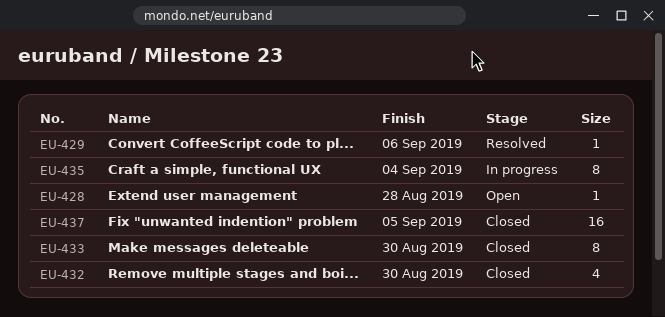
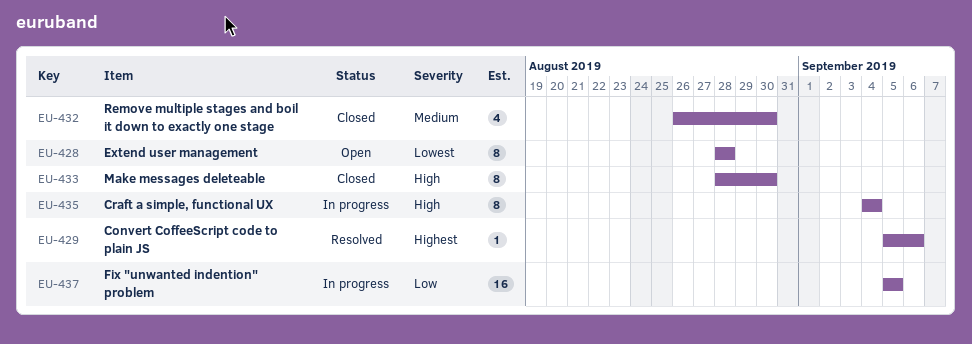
EU-428, estimate: 1 -> 8
EU-437, status: Closed -> In progress

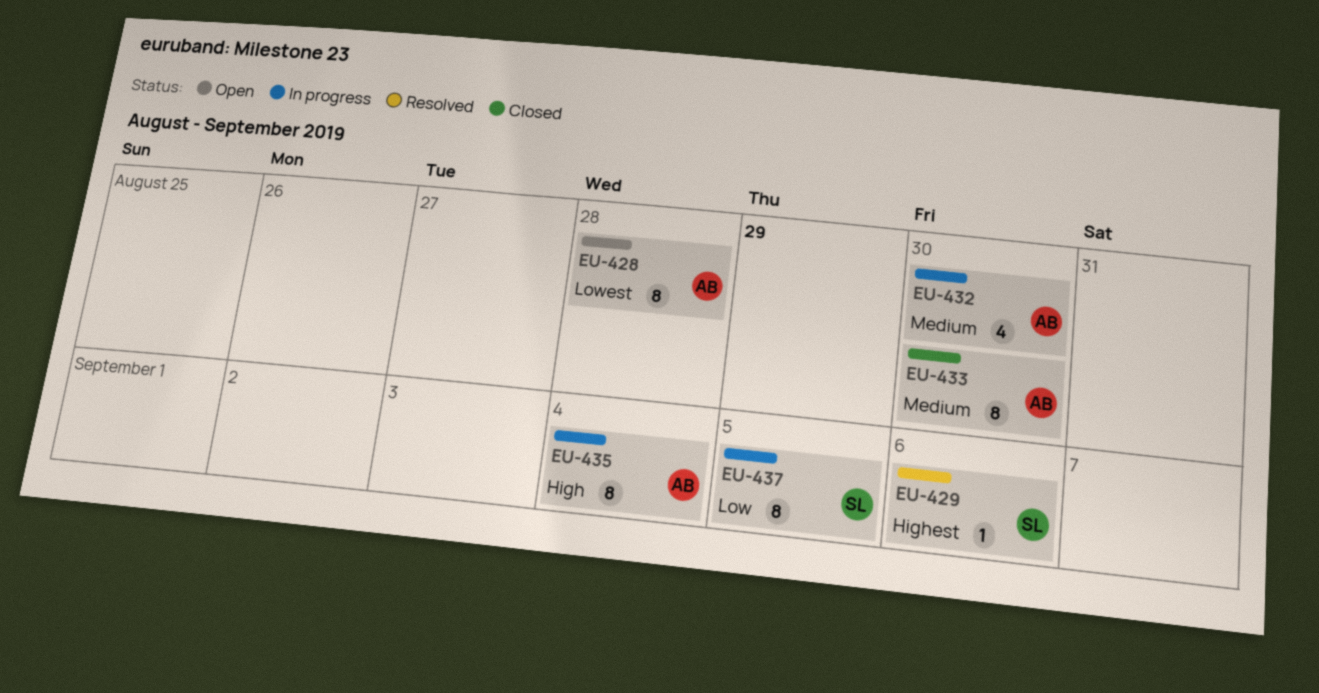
EU-432, status: Closed -> In progress
EU-433, priority: High -> Medium
EU-437, estimate: 16 -> 8

